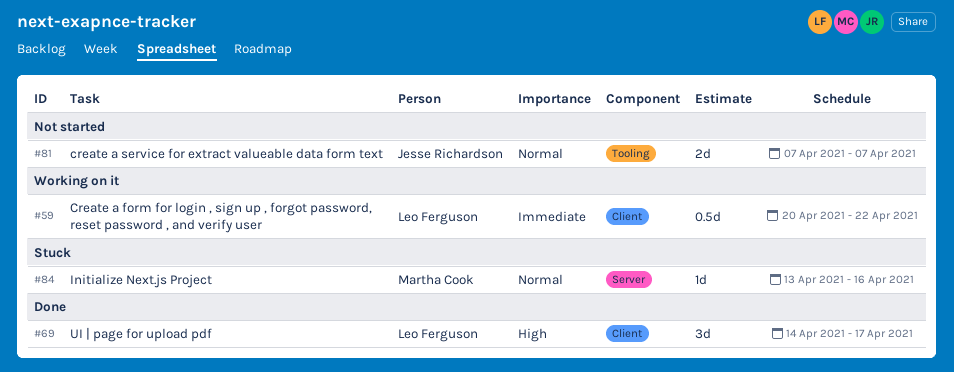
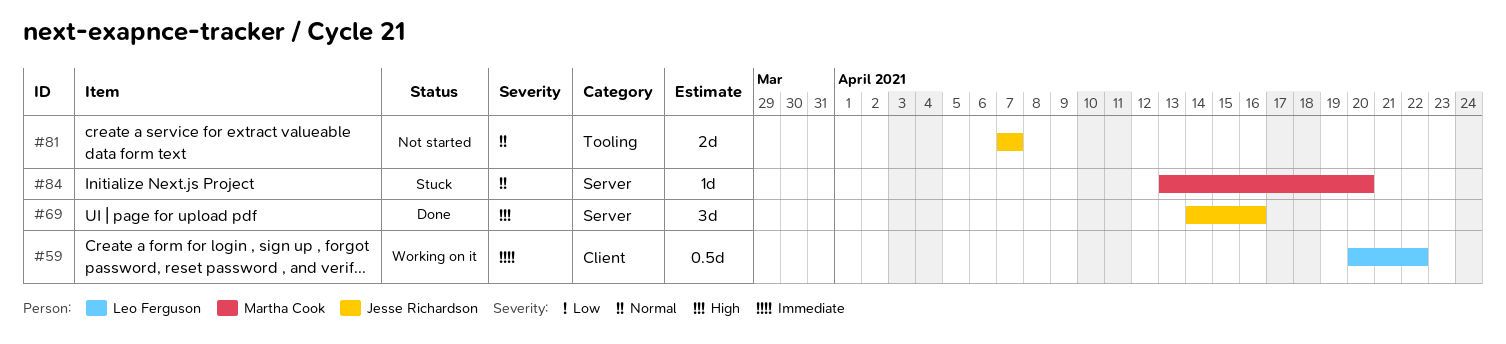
#69, owner: Leo Ferguson -> Jesse Richardson
#69, label: Client -> Server
#69, due: Apr 17 -> Apr 16
#84, due: Apr 16 -> Apr 20

